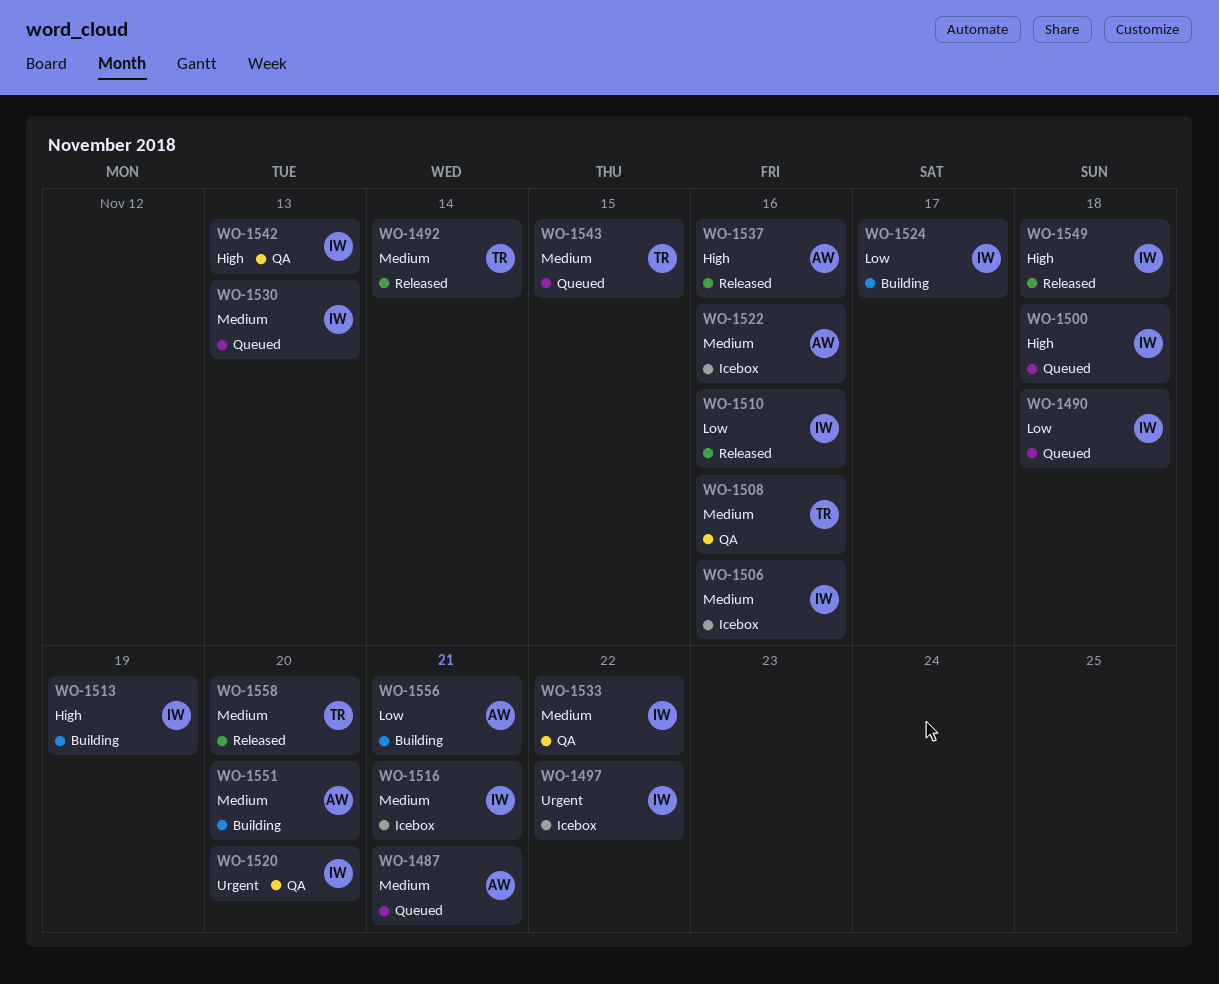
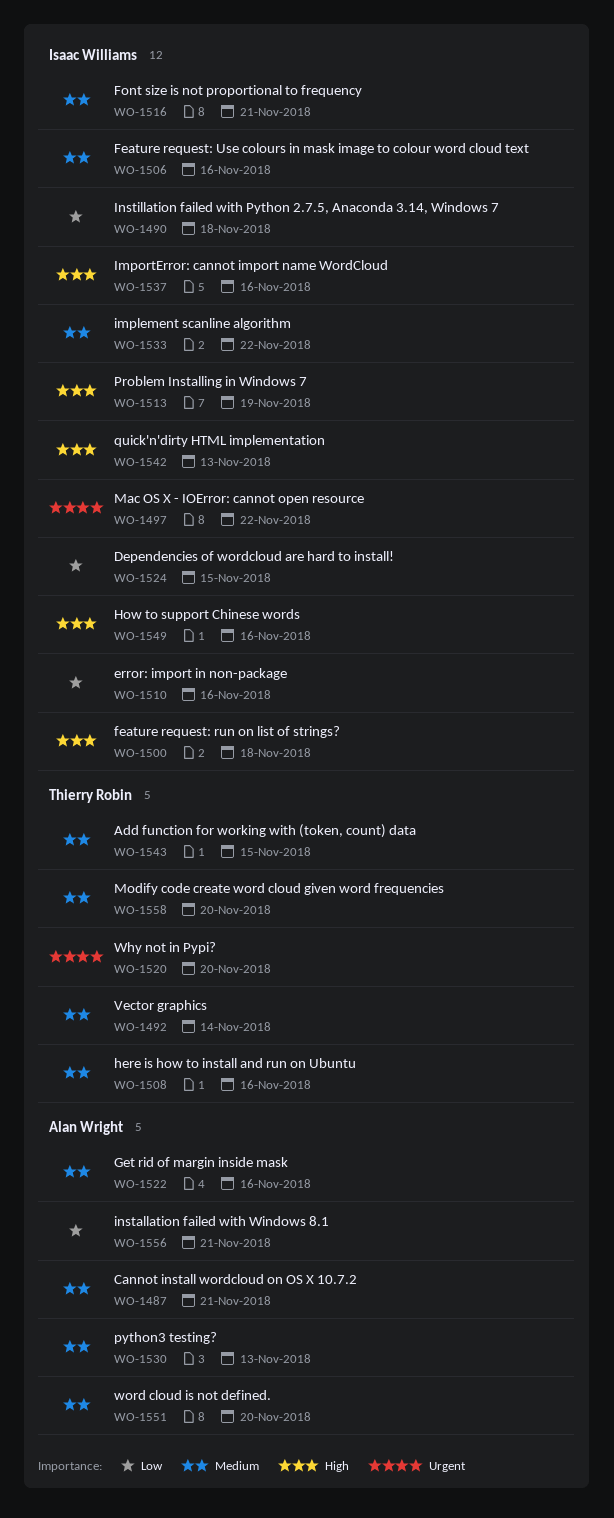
WO-1520, owner: Isaac Williams -> Thierry Robin
WO-1524, due: Nov 17 -> Nov 15
WO-1530, owner: Isaac Williams -> Alan Wright
WO-1537, owner: Alan Wright -> Isaac Williams
WO-1549, due: Nov 18 -> Nov 16

